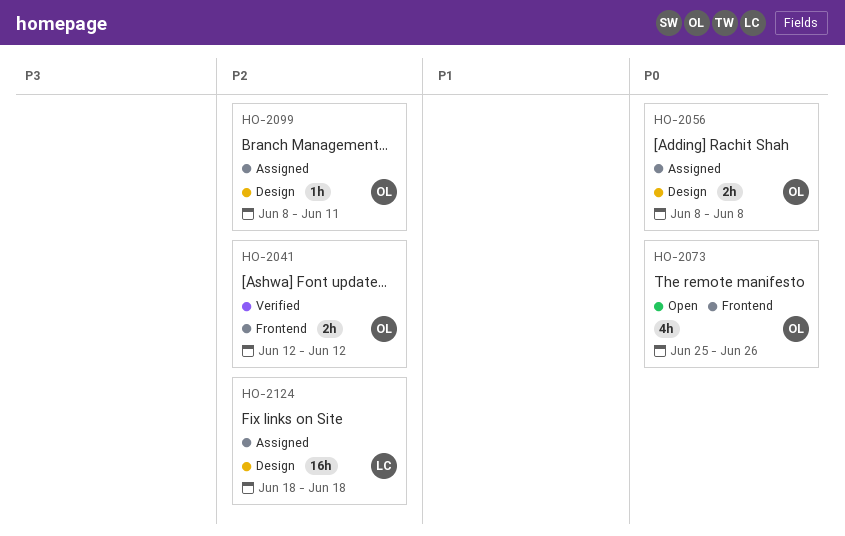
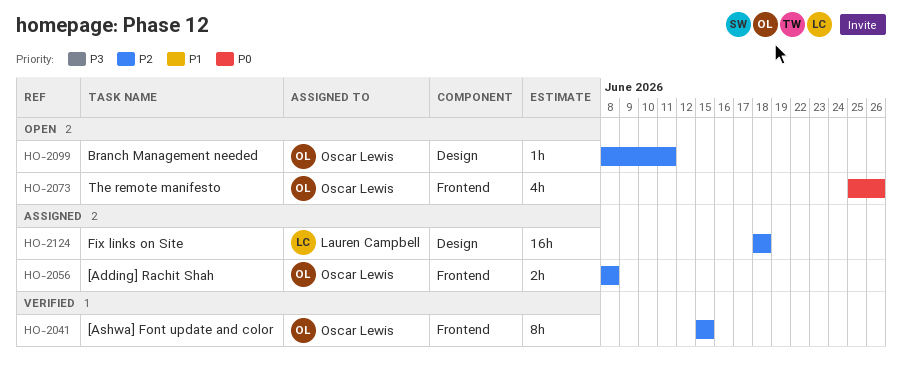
HO-2041, estimate: 2h -> 8h
HO-2041, start: Jun 12 -> Jun 15
HO-2041, due: Jun 12 -> Jun 15
HO-2056, priority: P0 -> P2
HO-2056, label: Design -> Frontend
HO-2099, status: Assigned -> Open

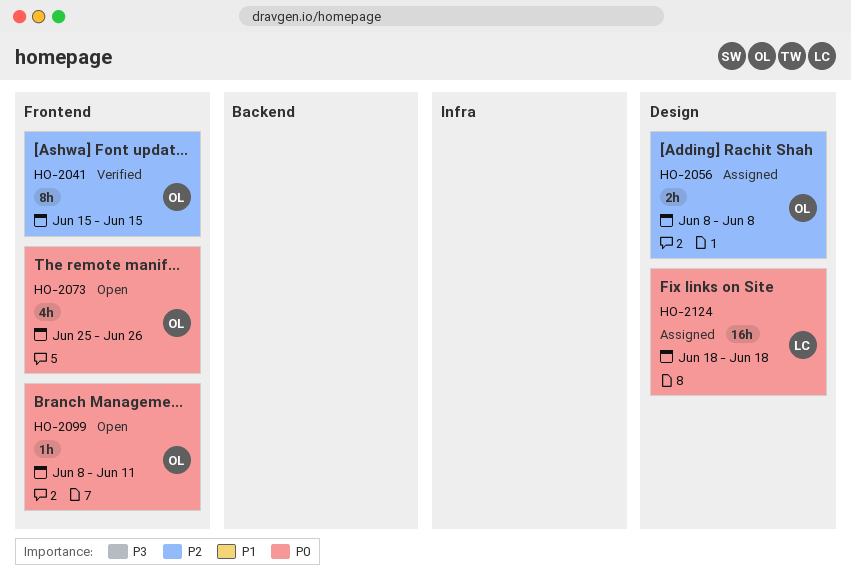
HO-2056, label: Frontend -> Design
HO-2099, priority: P2 -> P0
HO-2099, label: Design -> Frontend
HO-2124, priority: P2 -> P0

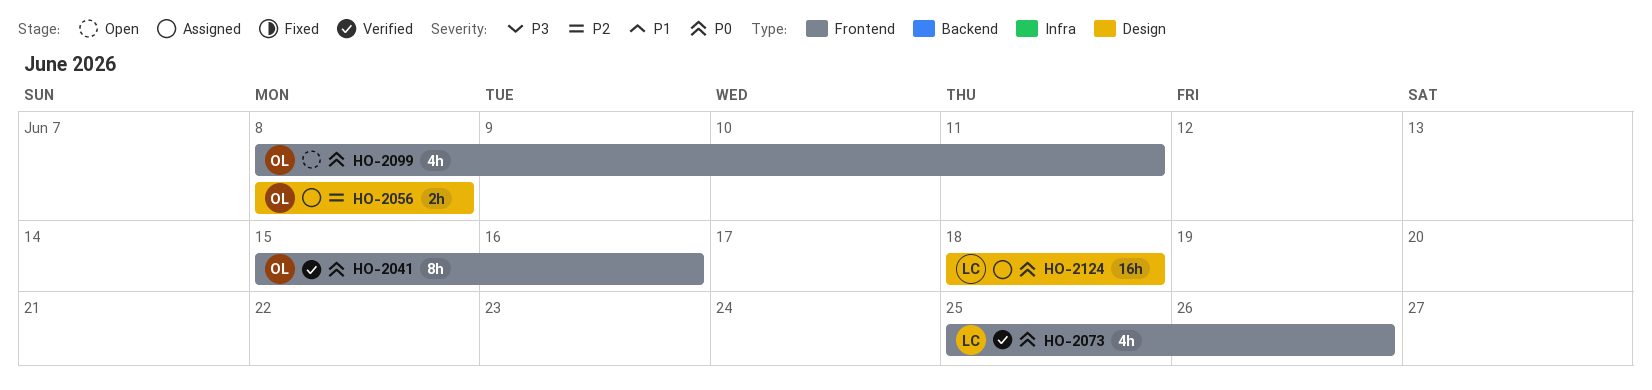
HO-2041, priority: P2 -> P0
HO-2041, due: Jun 15 -> Jun 16
HO-2073, status: Open -> Verified
HO-2073, owner: OL -> LC
HO-2099, estimate: 1h -> 4h

